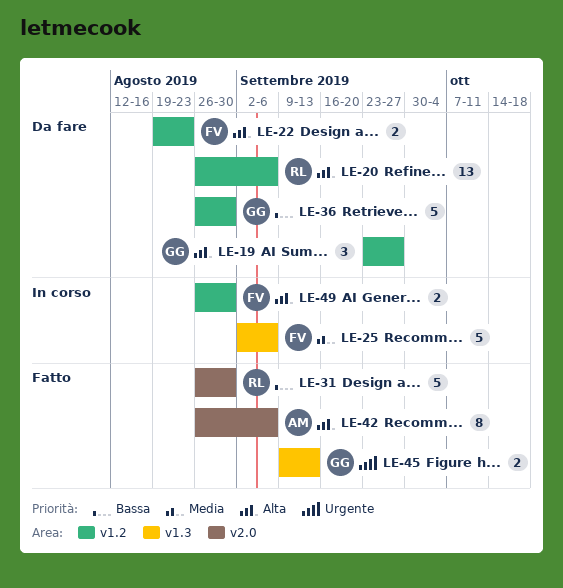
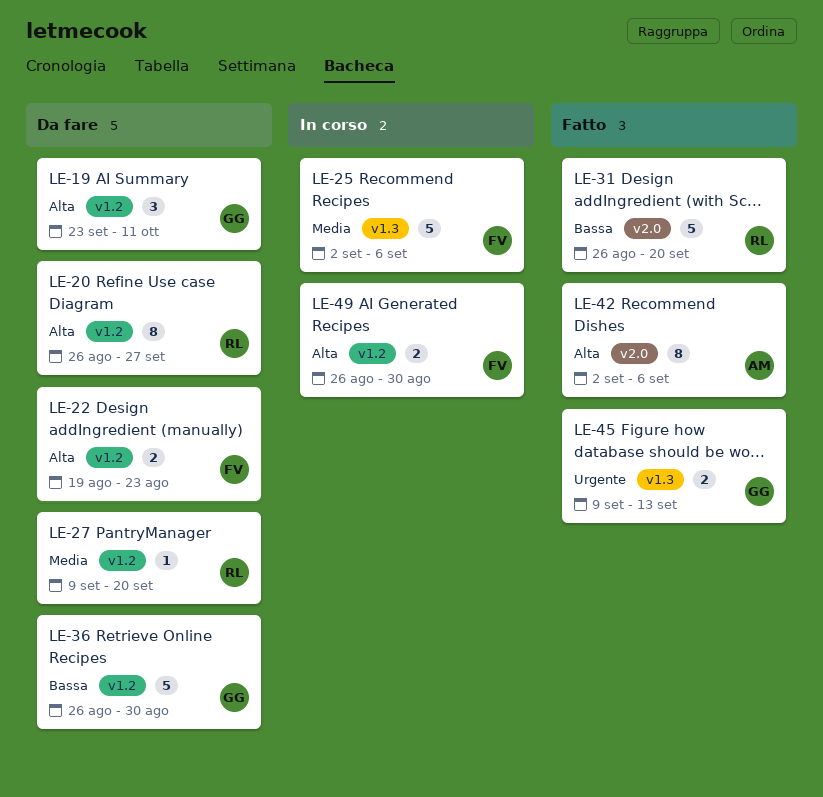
LE-19, due: Sep 27 -> Oct 11
LE-20, estimate: 13 -> 8
LE-20, due: Sep 6 -> Sep 27
LE-27: none -> present
LE-31, due: Aug 30 -> Sep 20
LE-42, start: Aug 26 -> Sep 2

